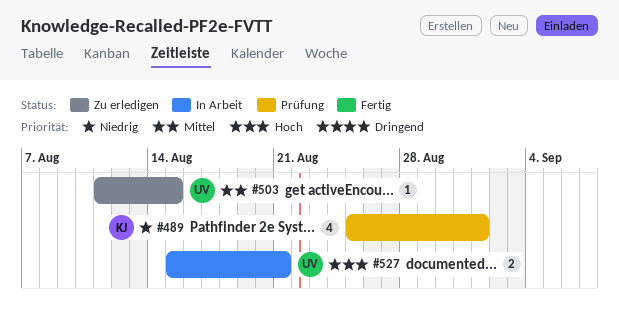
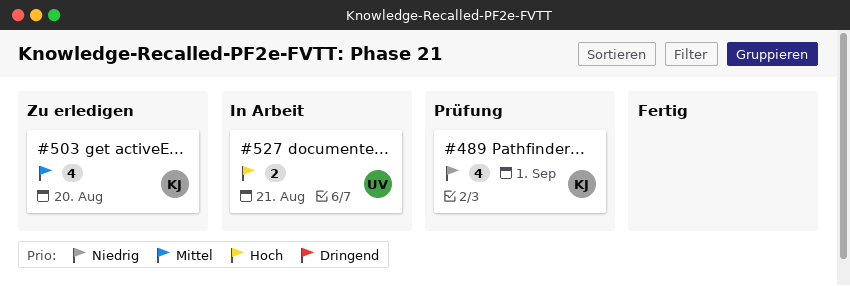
#503, owner: UV -> KJ
#503, estimate: 1 -> 4
#503, due: Aug 15 -> Aug 20

